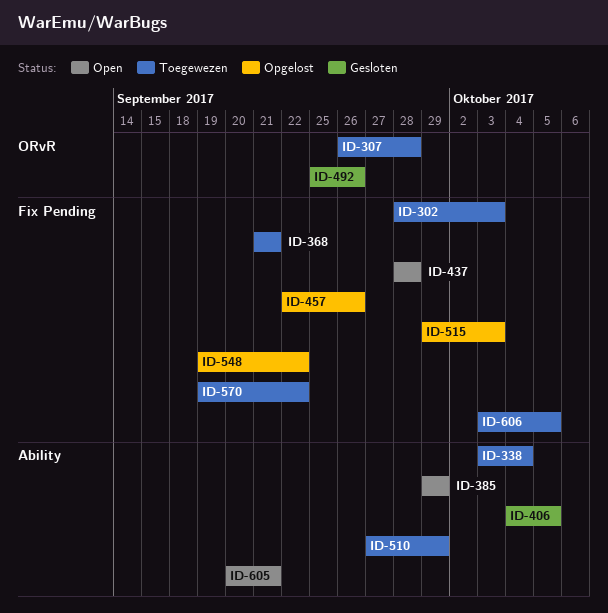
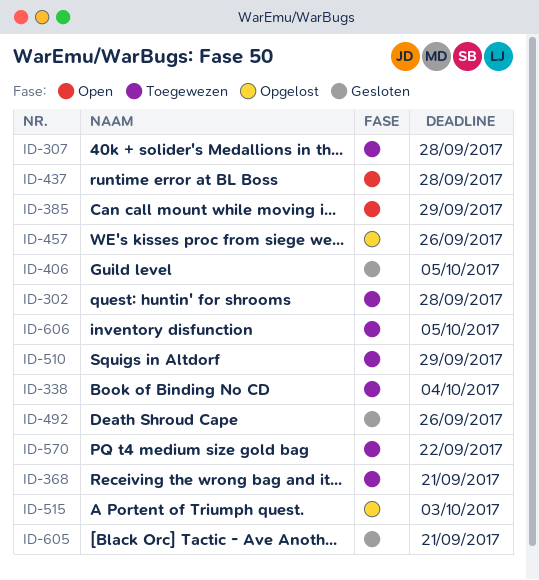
ID-302, due: Oct 3 -> Sep 28
ID-548: present -> none
ID-605, status: Open -> Gesloten

